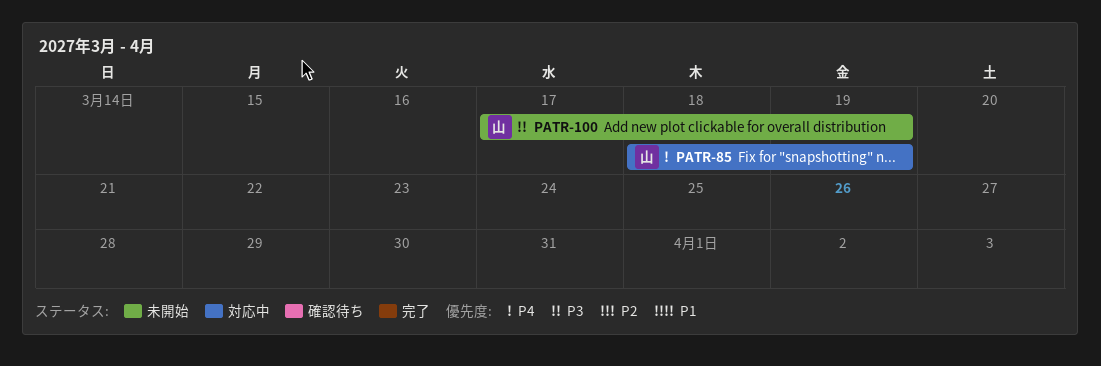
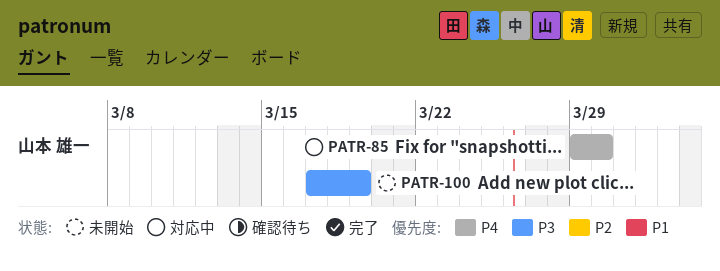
PATR-85, start: Mar 18 -> Mar 29
PATR-85, due: Mar 19 -> Mar 30

